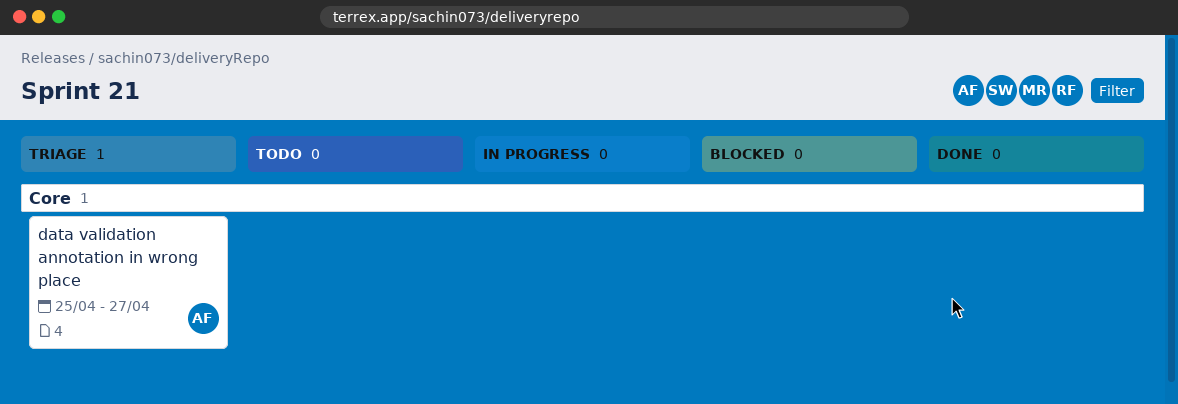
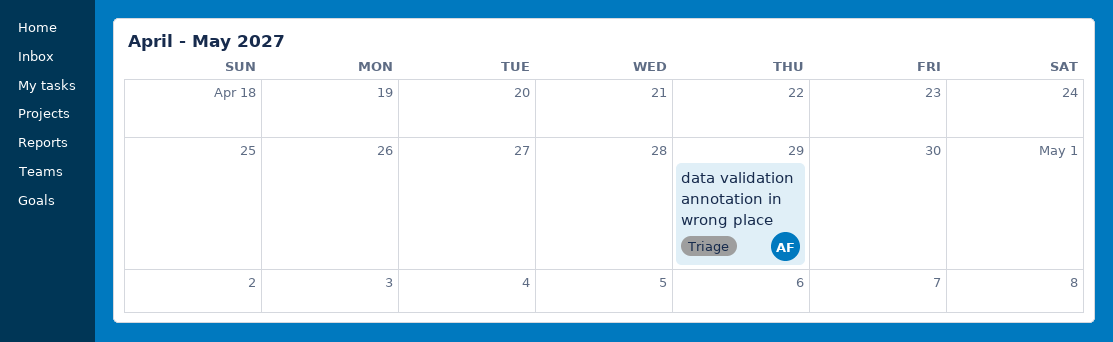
data validation annotation in wrong place, due: Apr 27 -> Apr 29

